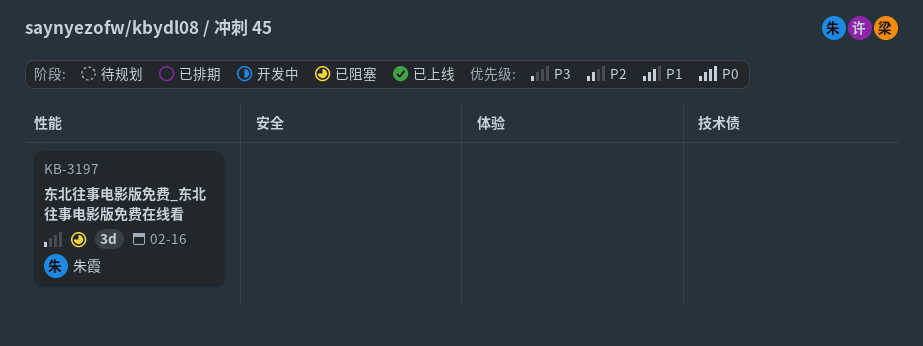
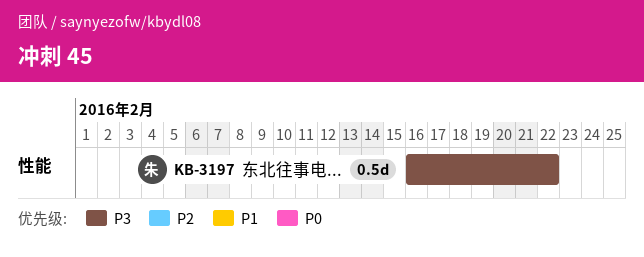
KB-3197, estimate: 3d -> 0.5d
KB-3197, due: Feb 16 -> Feb 22

